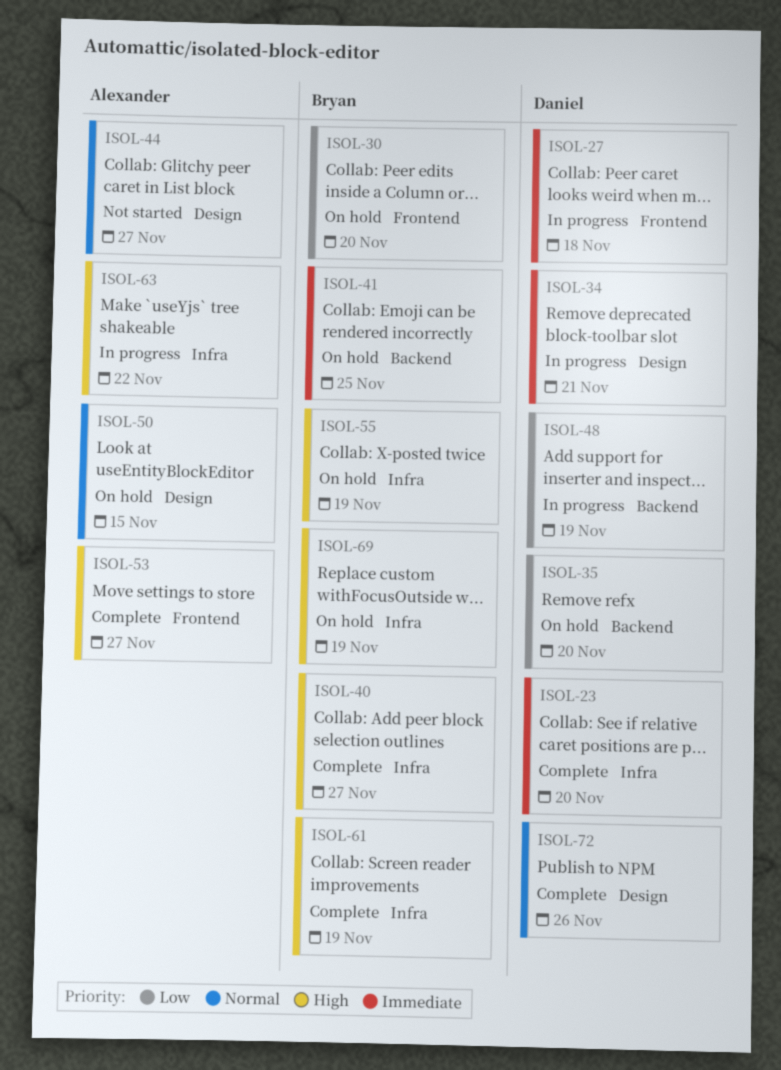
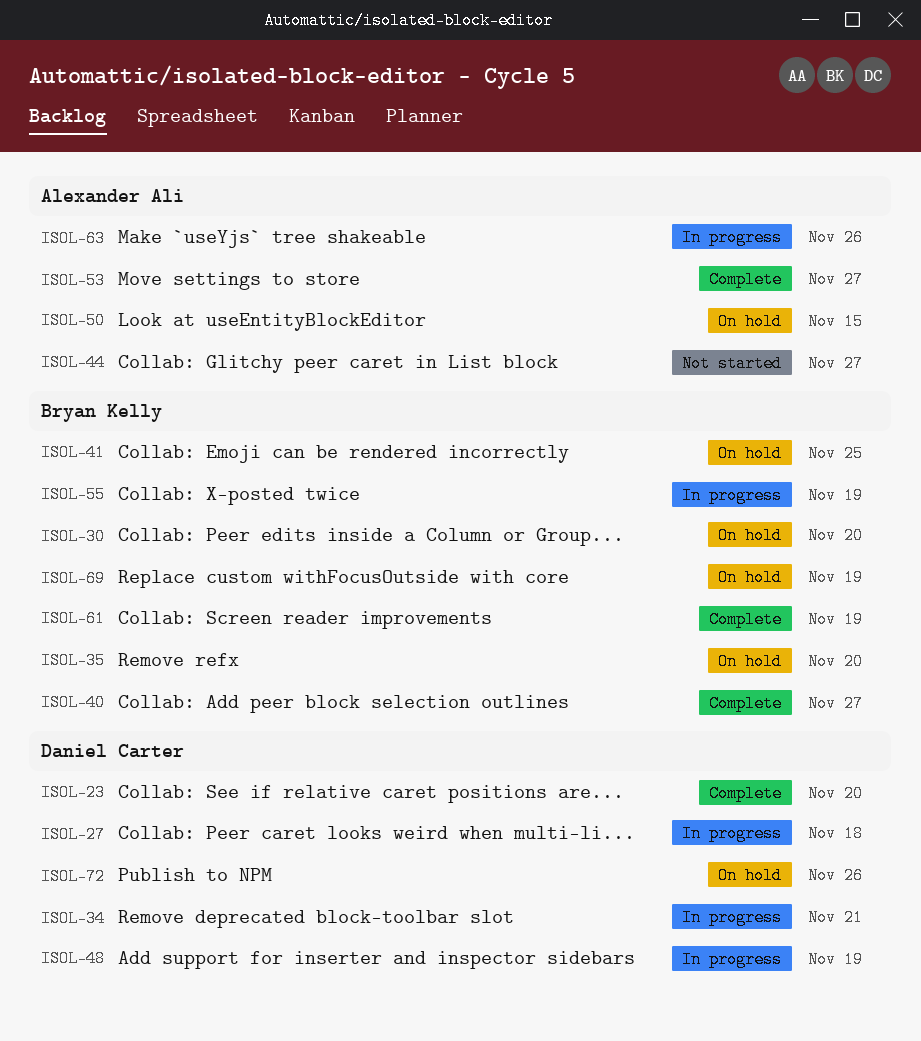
ISOL-35, owner: Daniel Carter -> Bryan Kelly
ISOL-55, status: On hold -> In progress
ISOL-63, due: Nov 22 -> Nov 26
ISOL-72, status: Complete -> On hold

